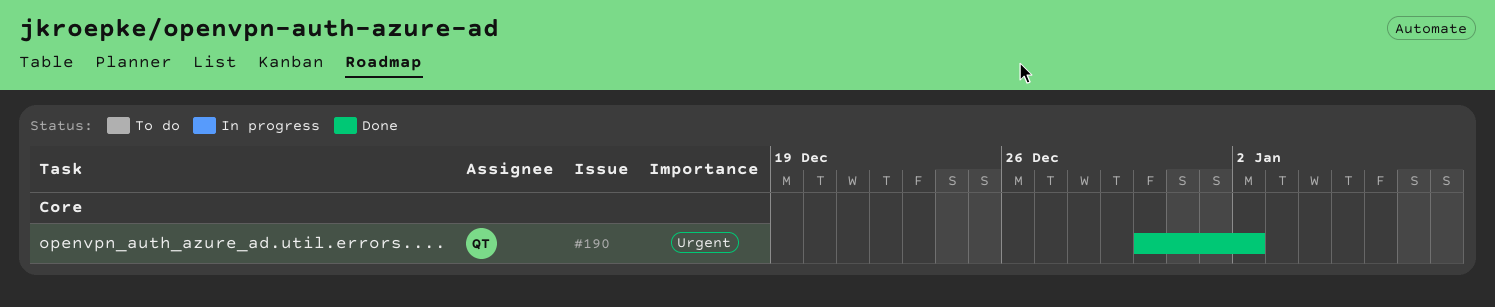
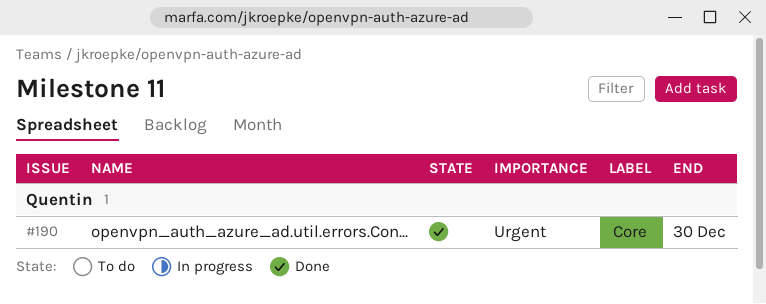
#190, due: Jan 2 -> Dec 30

